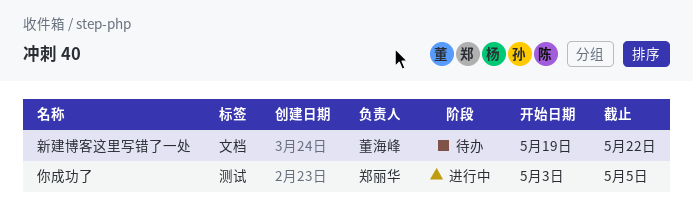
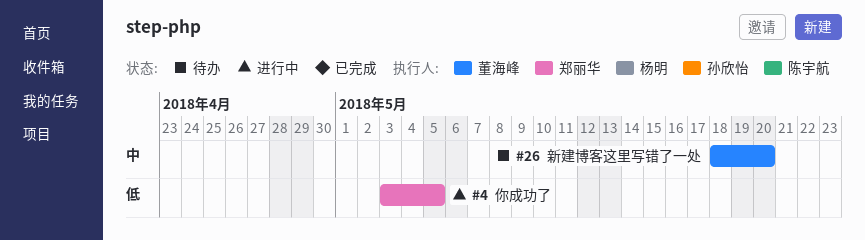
新建博客这里写错了一处, start: May 19 -> May 18
新建博客这里写错了一处, due: May 22 -> May 20

